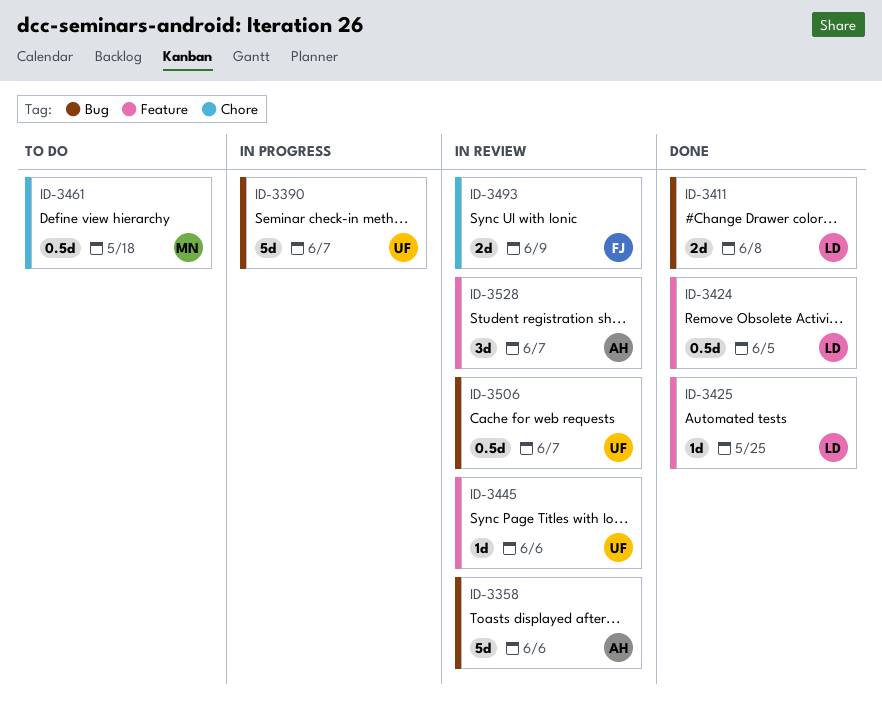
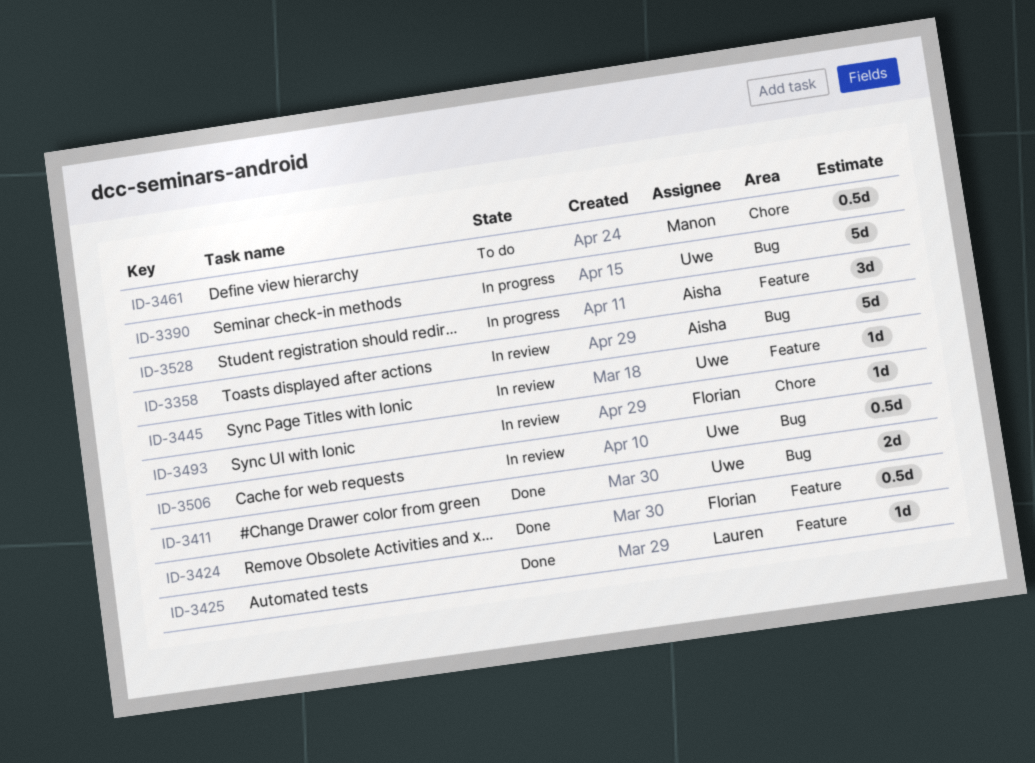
ID-3411, owner: Lauren -> Uwe
ID-3424, owner: Lauren -> Florian
ID-3493, estimate: 2d -> 1d
ID-3528, status: In review -> In progress

